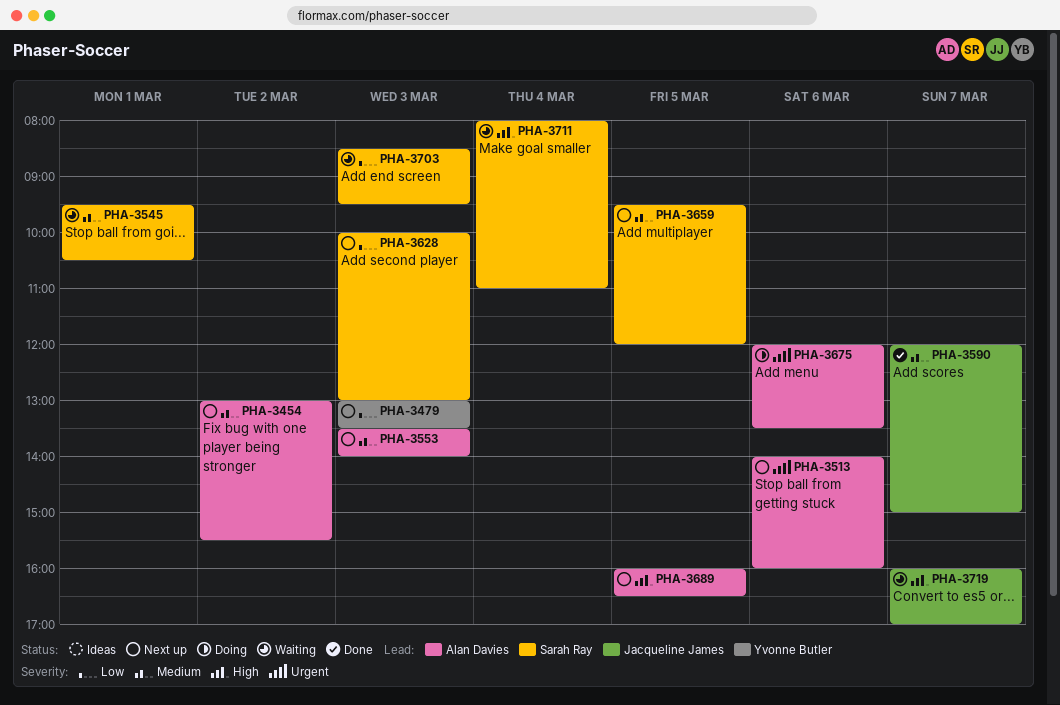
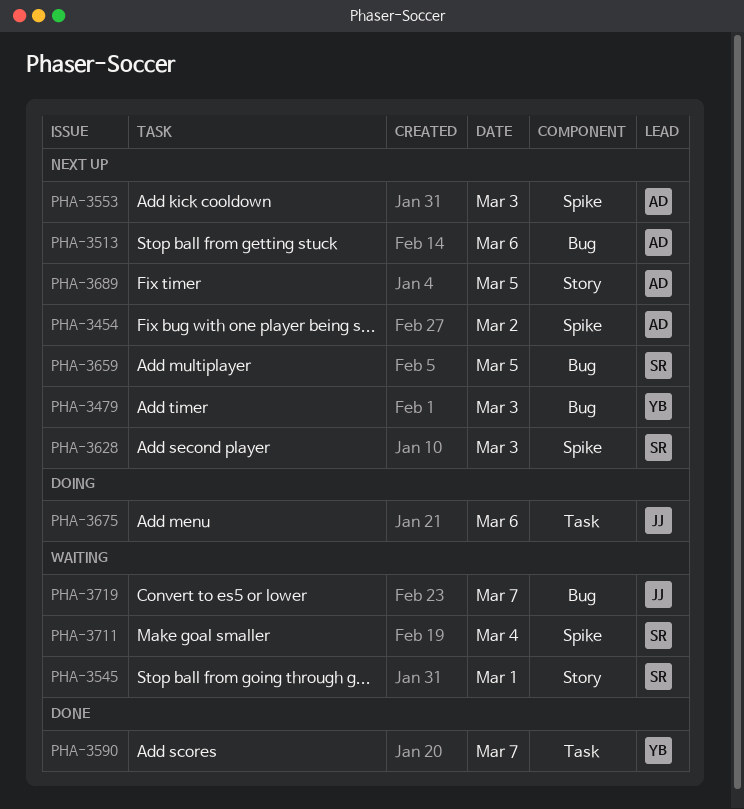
PHA-3590, owner: Jacqueline James -> Yvonne Butler
PHA-3675, owner: Alan Davies -> Jacqueline James
PHA-3703: present -> none

